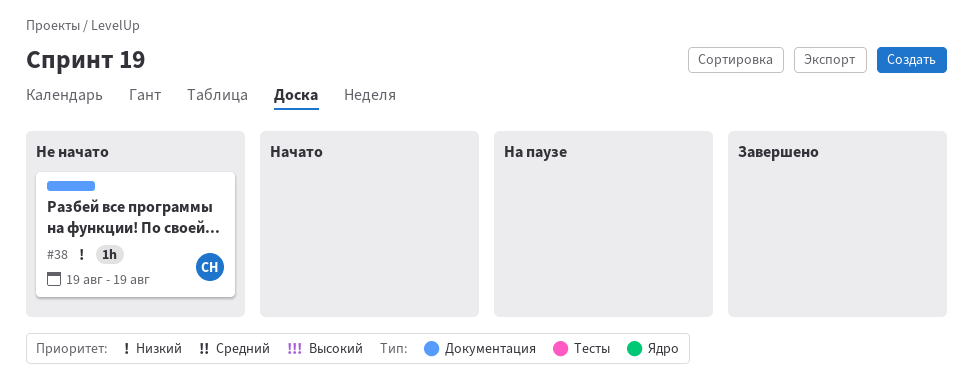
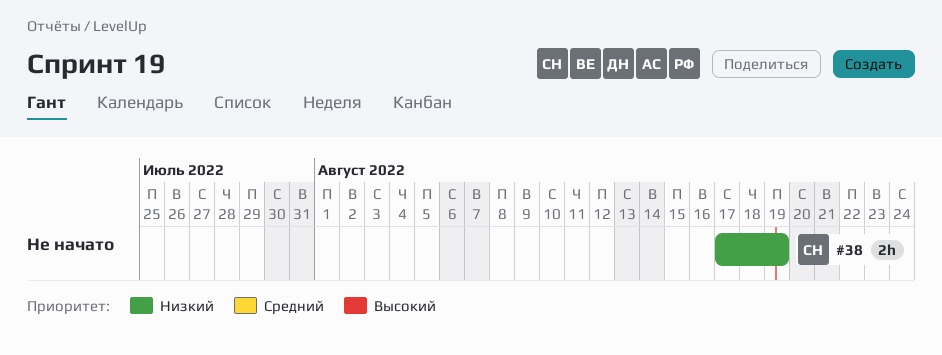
#38, estimate: 1h -> 2h
#38, start: Aug 19 -> Aug 17

